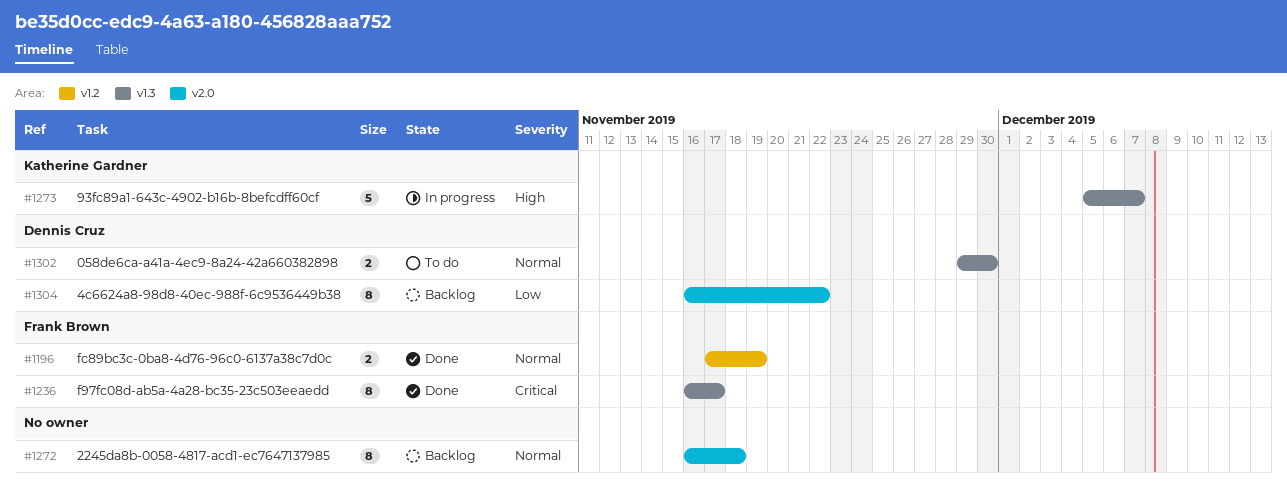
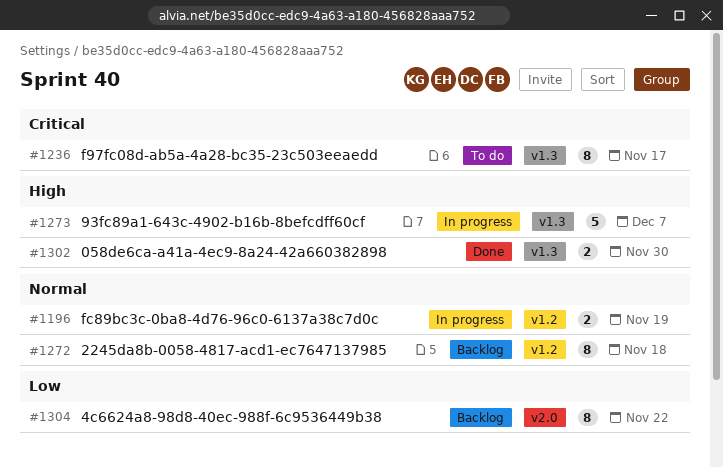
#1196, status: Done -> In progress
#1236, status: Done -> To do
#1272, label: v2.0 -> v1.2
#1302, status: To do -> Done
#1302, priority: Normal -> High

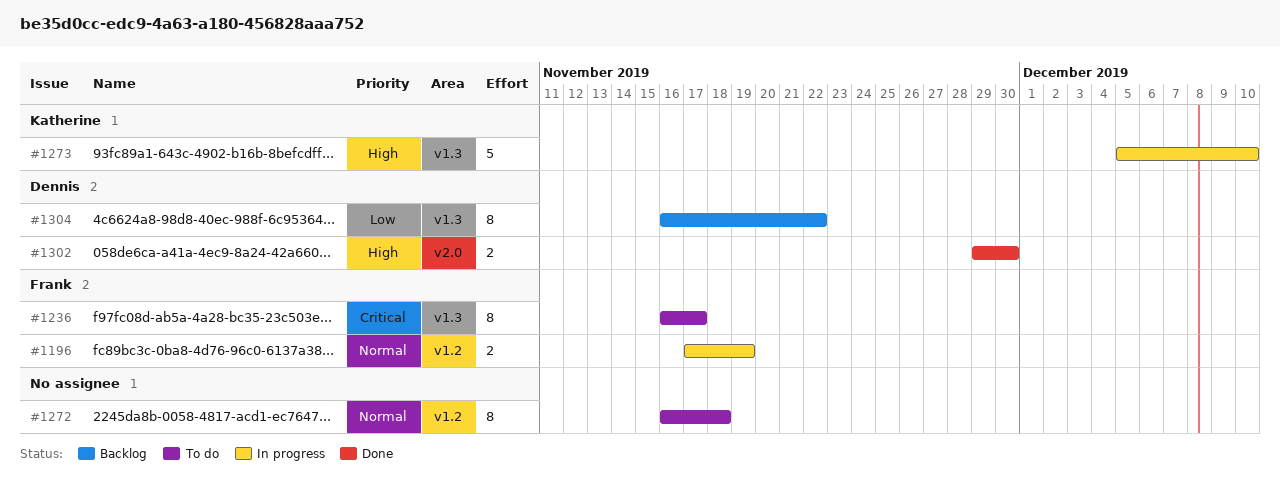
#1272, status: Backlog -> To do
#1273, due: Dec 7 -> Dec 10
#1302, label: v1.3 -> v2.0
#1304, label: v2.0 -> v1.3

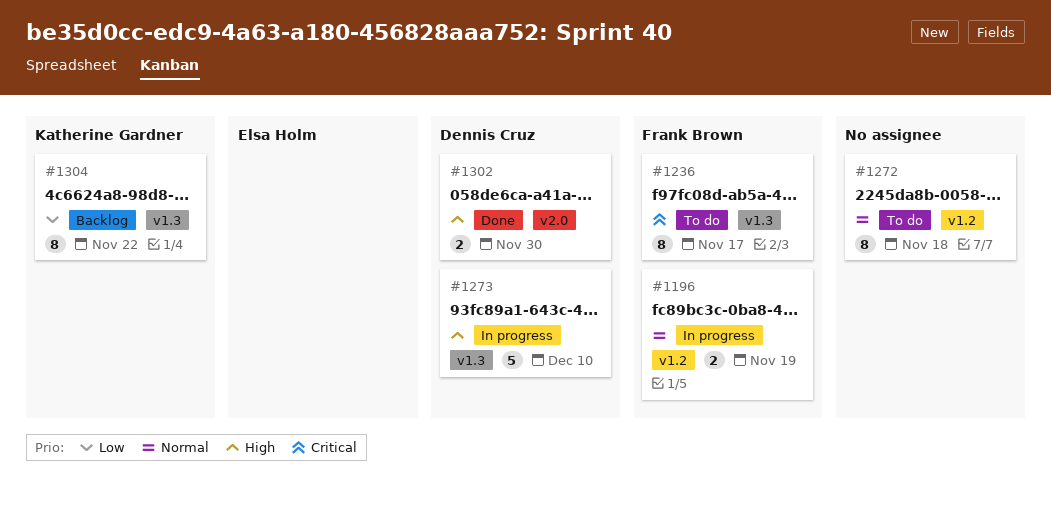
#1273, owner: Katherine Gardner -> Dennis Cruz
#1304, owner: Dennis Cruz -> Katherine Gardner

